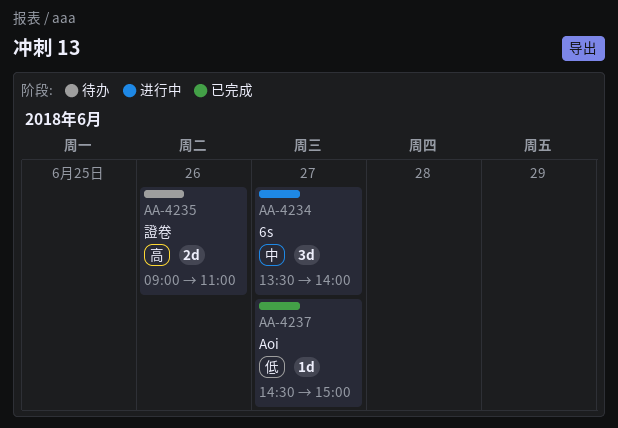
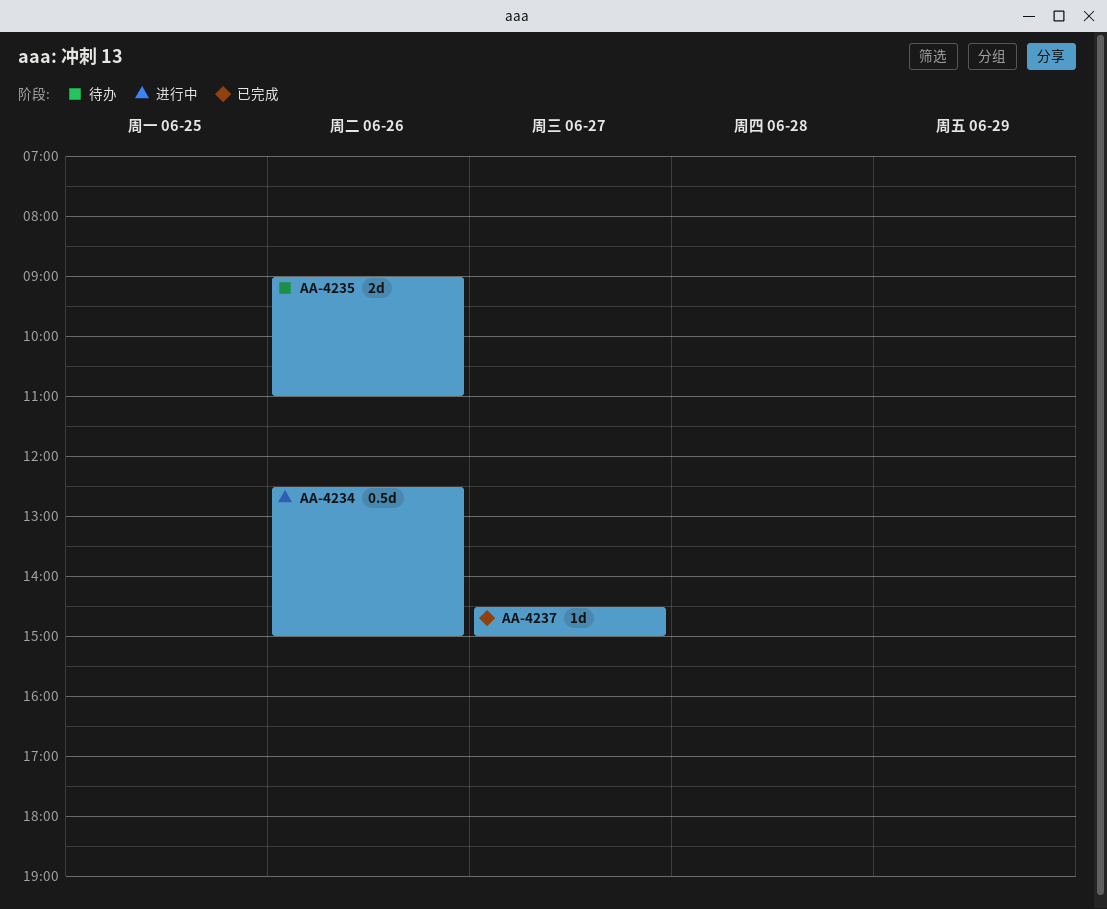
AA-4234, estimate: 3d -> 0.5d
AA-4234, day: Jun 27 -> Jun 26
AA-4234, begins: 13:30 -> 12:30
AA-4234, ends: 14:00 -> 15:00

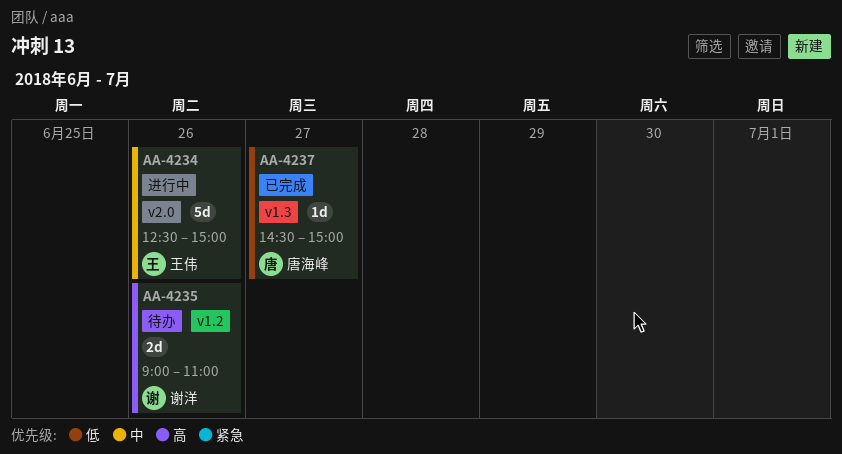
AA-4234, estimate: 0.5d -> 5d

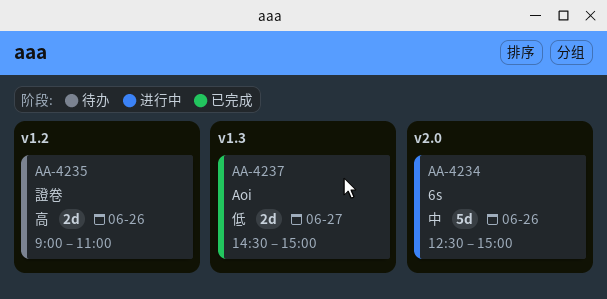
AA-4237, estimate: 1d -> 2d

